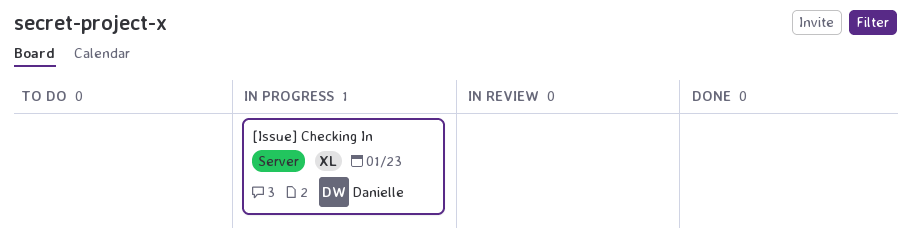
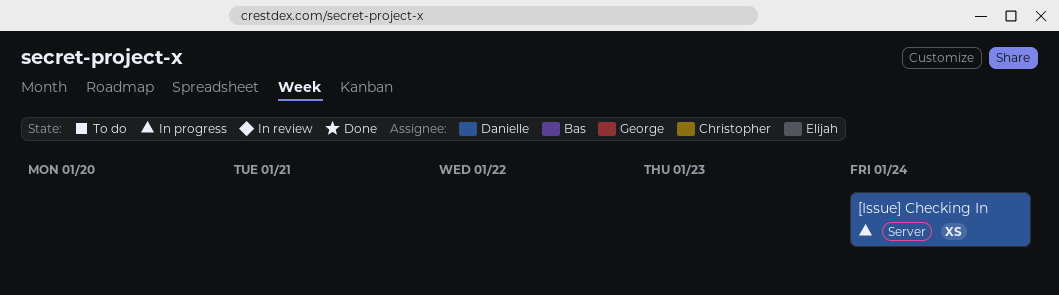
[Issue] Checking In, estimate: XL -> XS
[Issue] Checking In, due: Jan 23 -> Jan 24

